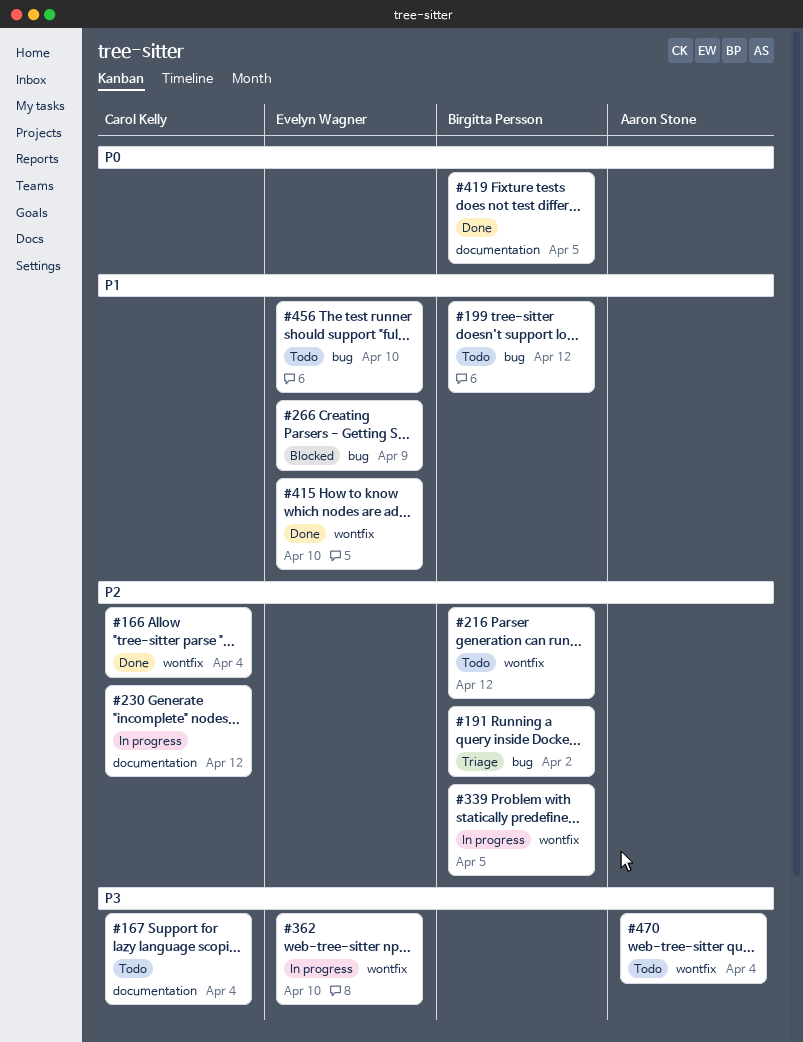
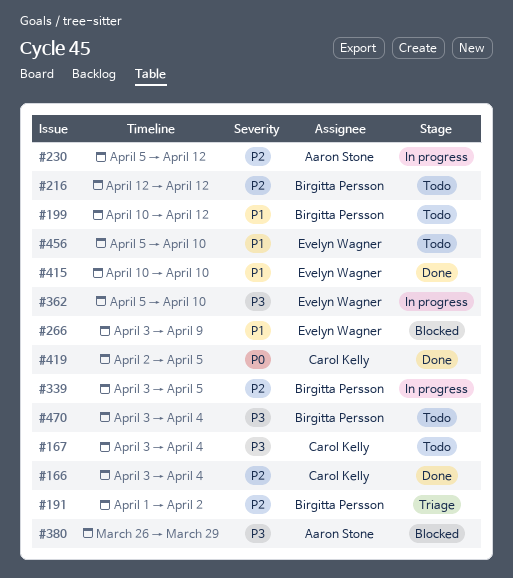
#230, owner: Carol Kelly -> Aaron Stone
#380: none -> present
#419, owner: Birgitta Persson -> Carol Kelly
#470, owner: Aaron Stone -> Birgitta Persson

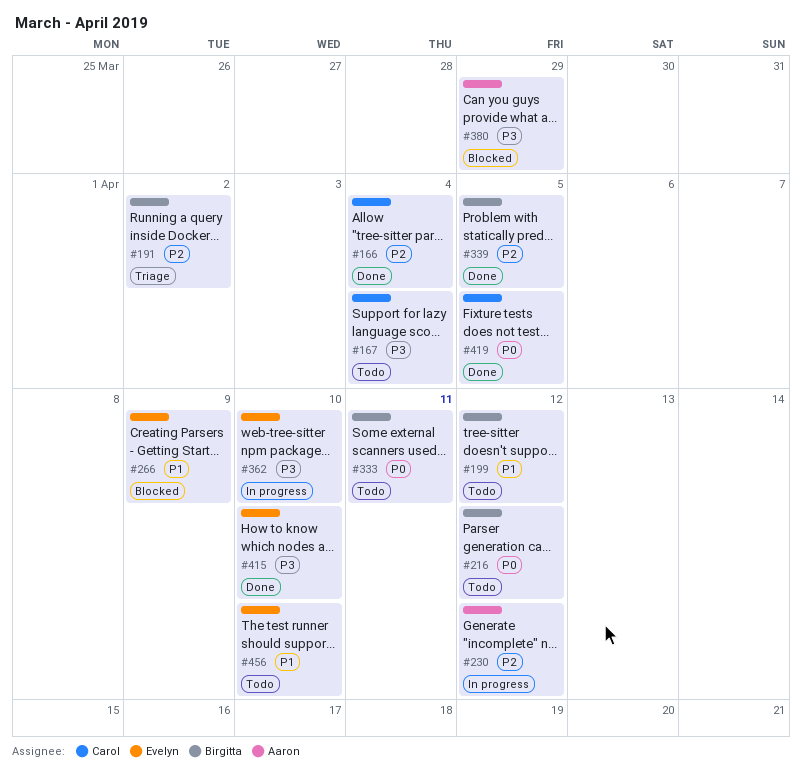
#216, priority: P2 -> P0
#333: none -> present
#339, status: In progress -> Done
#415, priority: P1 -> P3
#470: present -> none

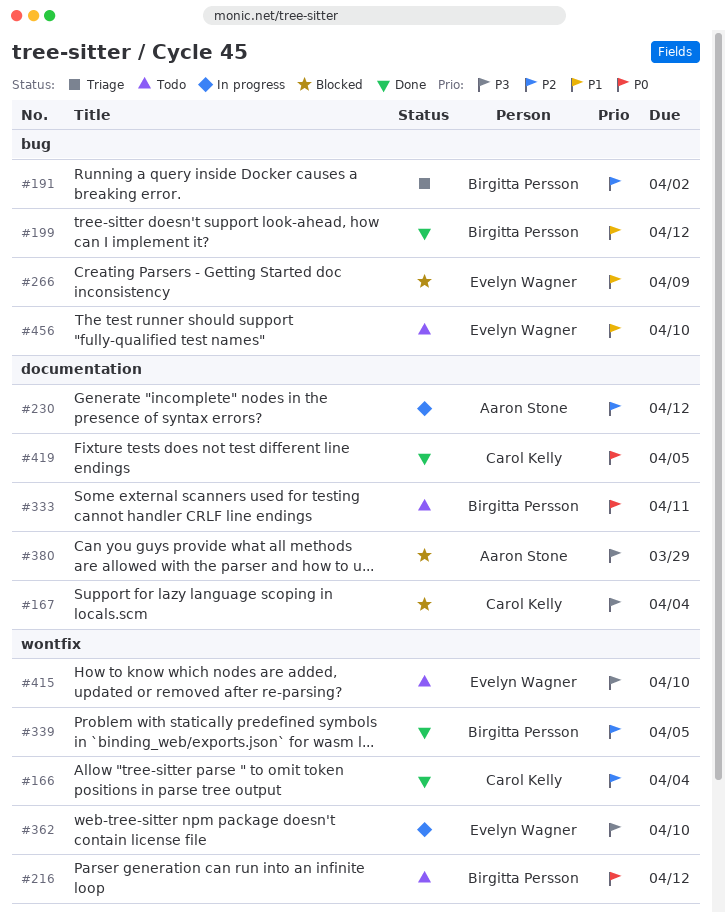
#167, status: Todo -> Blocked
#199, status: Todo -> Done
#415, status: Done -> Todo

